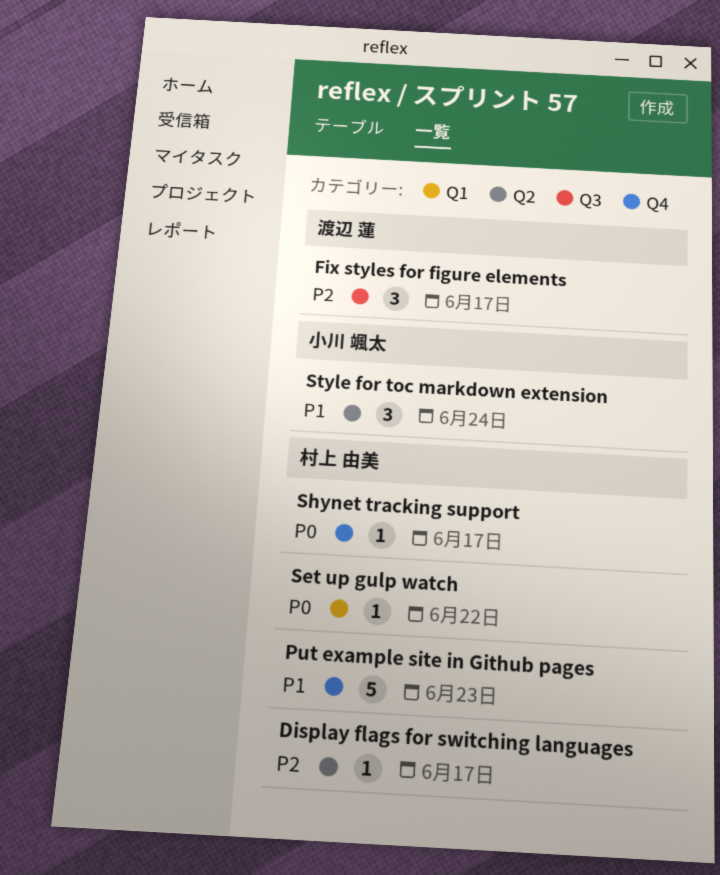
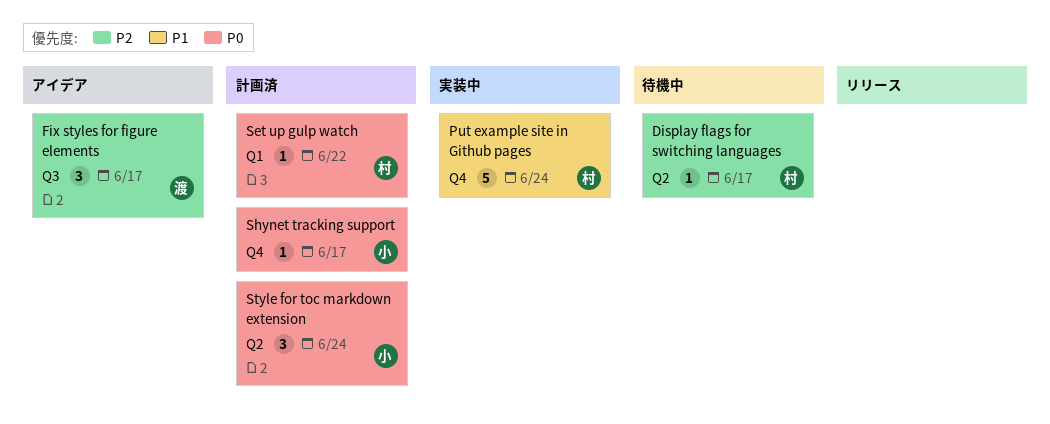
Put example site in Github pages, due: Jun 23 -> Jun 24
Shynet tracking support, owner: 村上 由美 -> 小川 颯太
Style for toc markdown extension, priority: P1 -> P0

